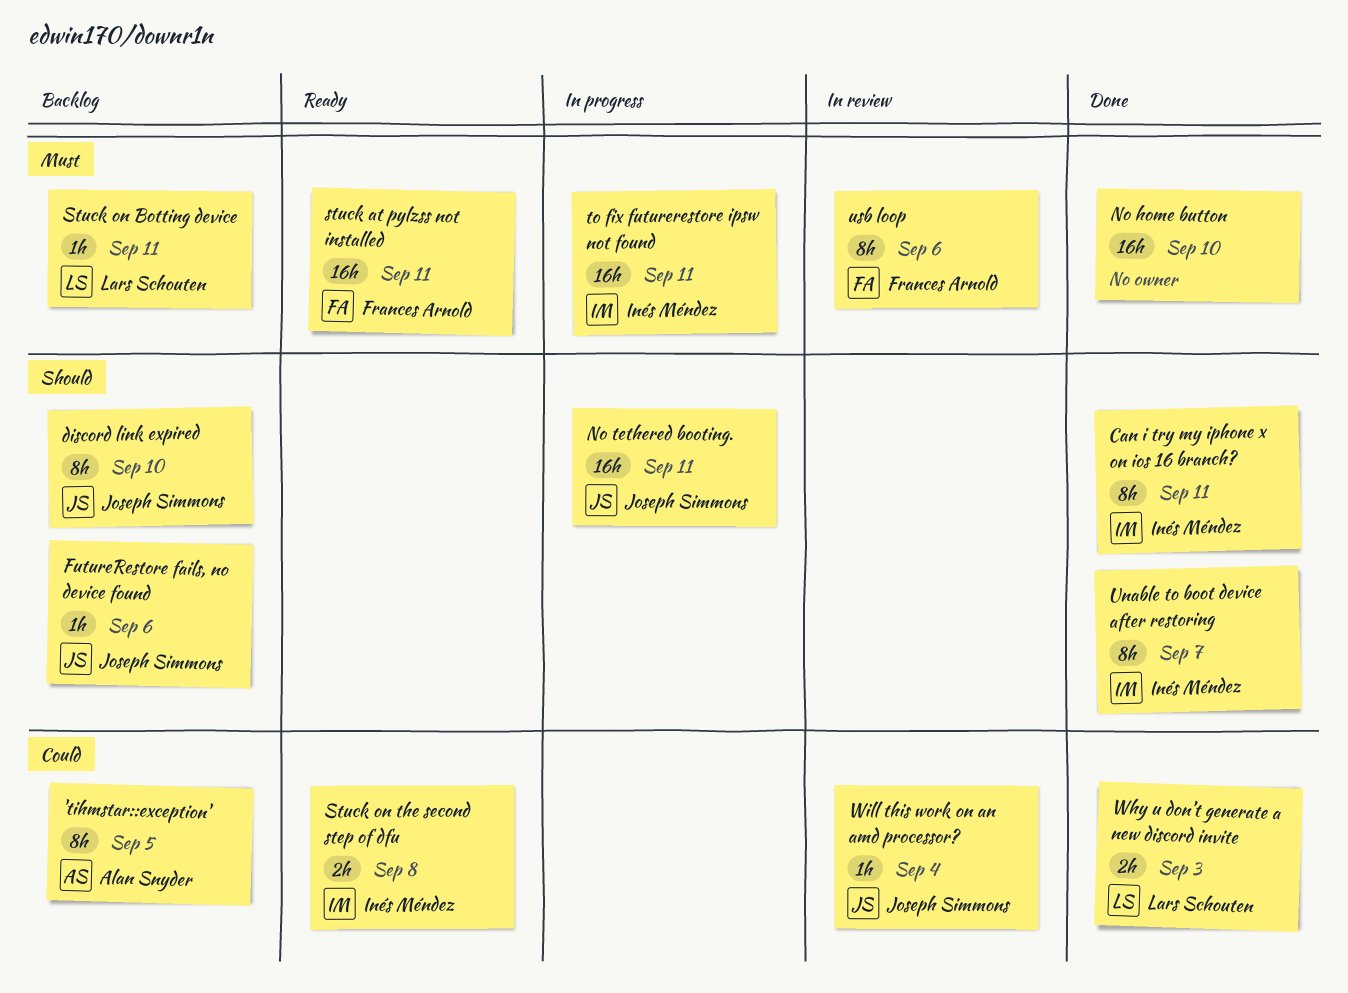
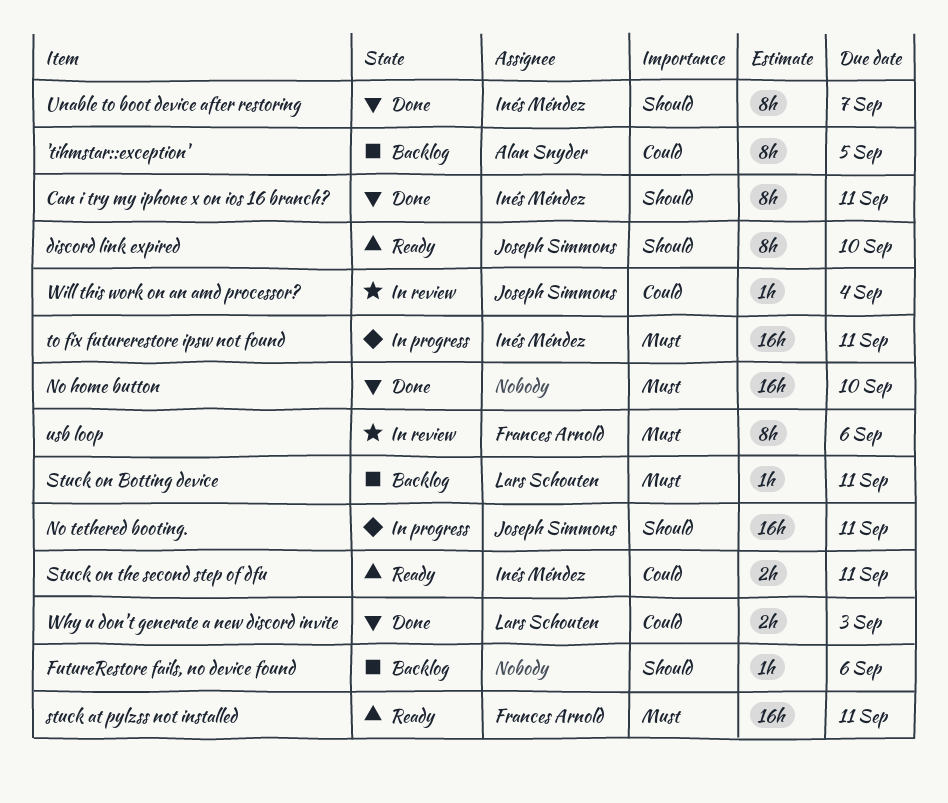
discord link expired, status: Backlog -> Ready
FutureRestore fails, no device found, owner: Joseph Simmons -> none
Stuck on the second step of dfu, due: Sep 8 -> Sep 11

